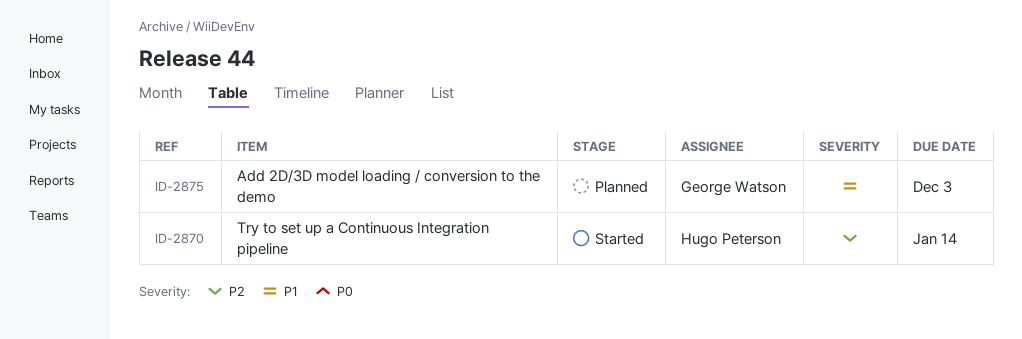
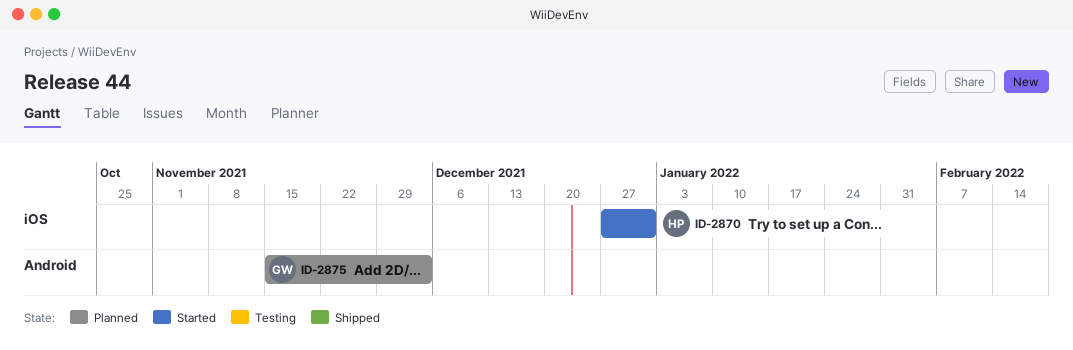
ID-2870, due: Jan 14 -> Dec 31

